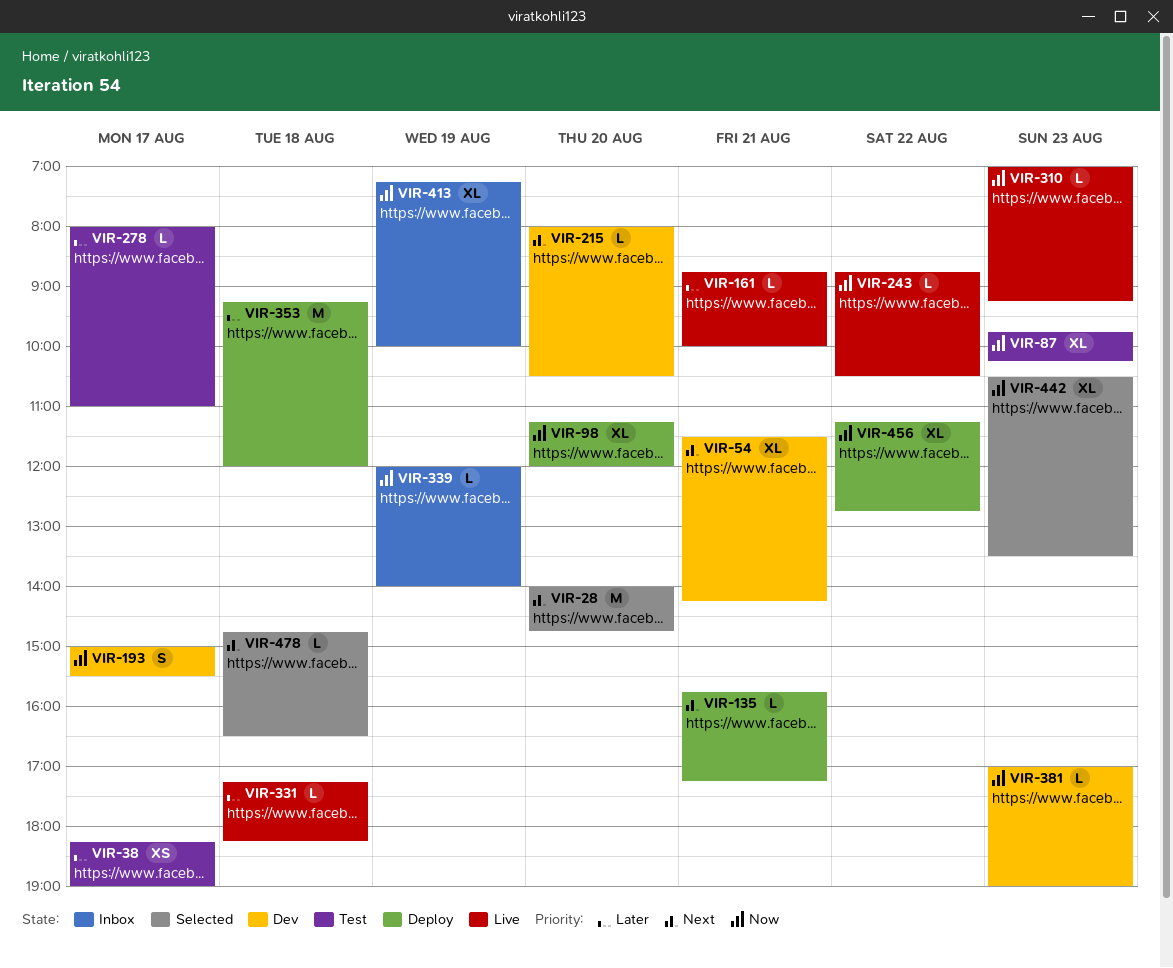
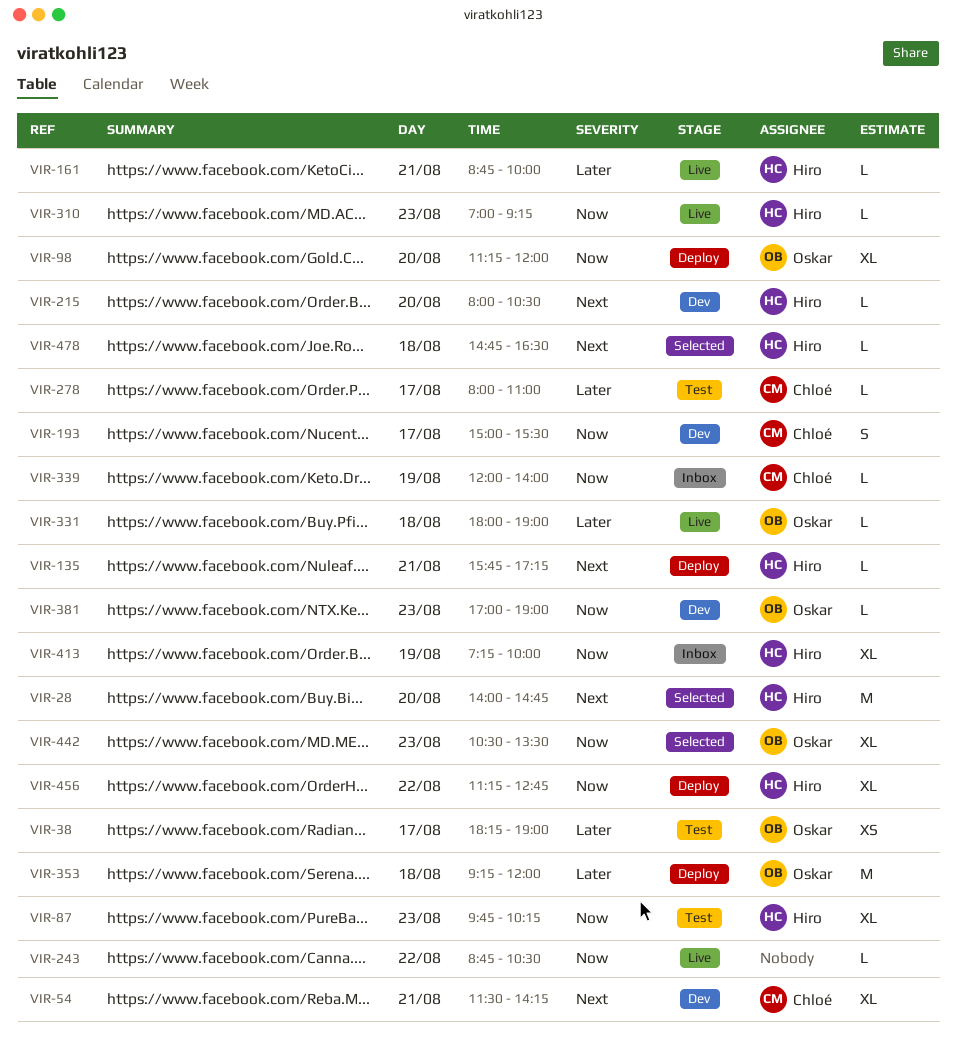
VIR-331, begins: 17:15 -> 18:00
VIR-331, ends: 18:15 -> 19:00

